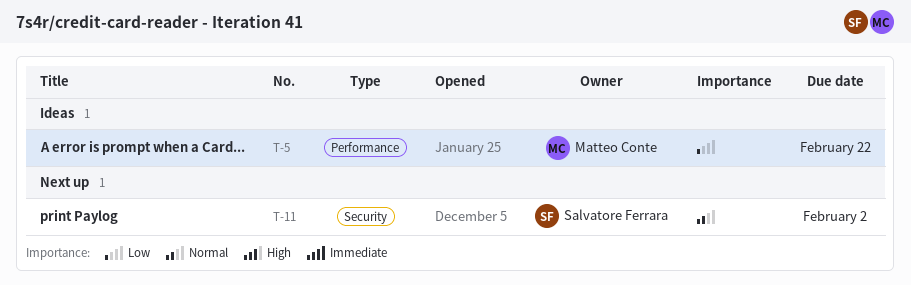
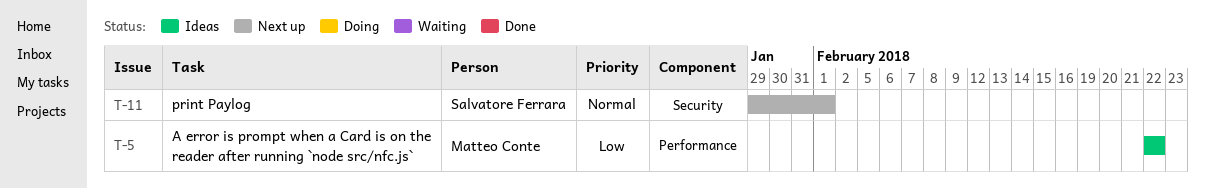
T-11, due: Feb 2 -> Feb 1

